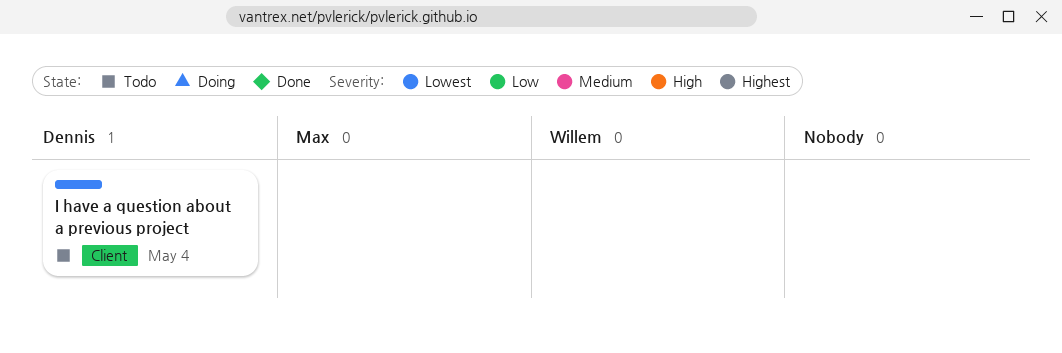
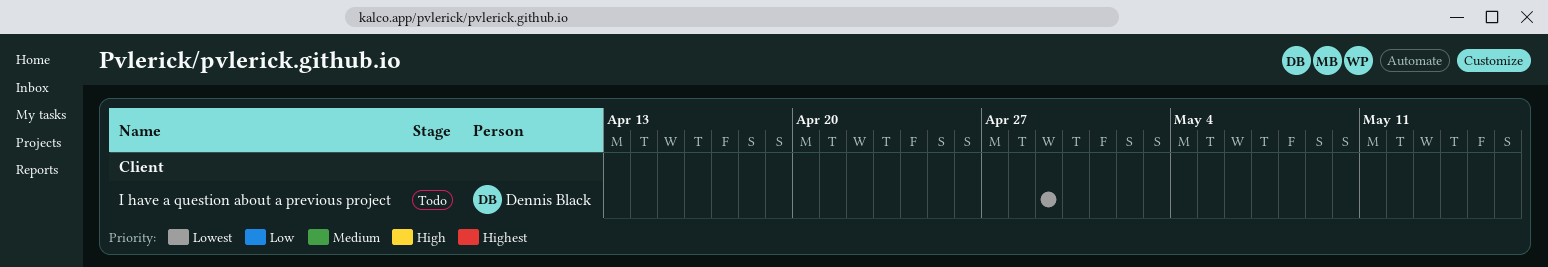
I have a question about a previous project, due: May 4 -> Apr 29

